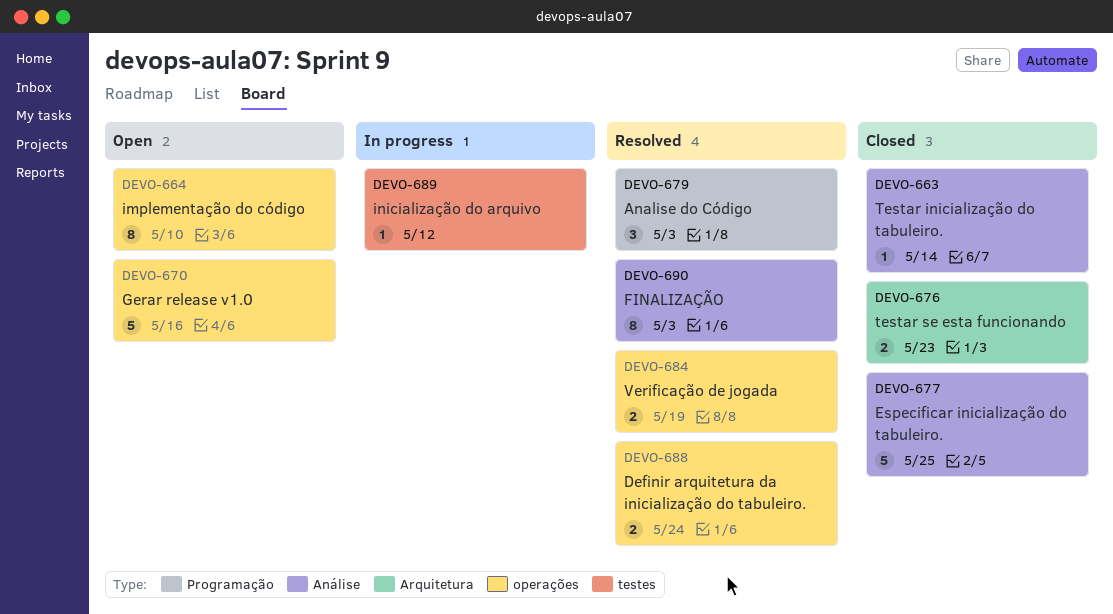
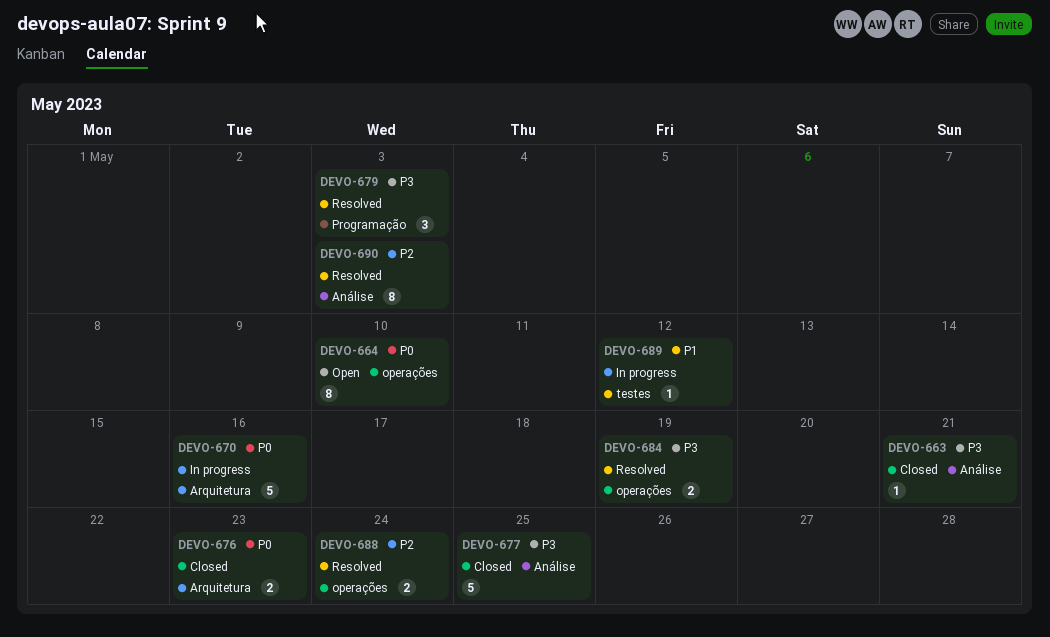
DEVO-663, due: May 14 -> May 21
DEVO-670, status: Open -> In progress
DEVO-670, label: operações -> Arquitetura

